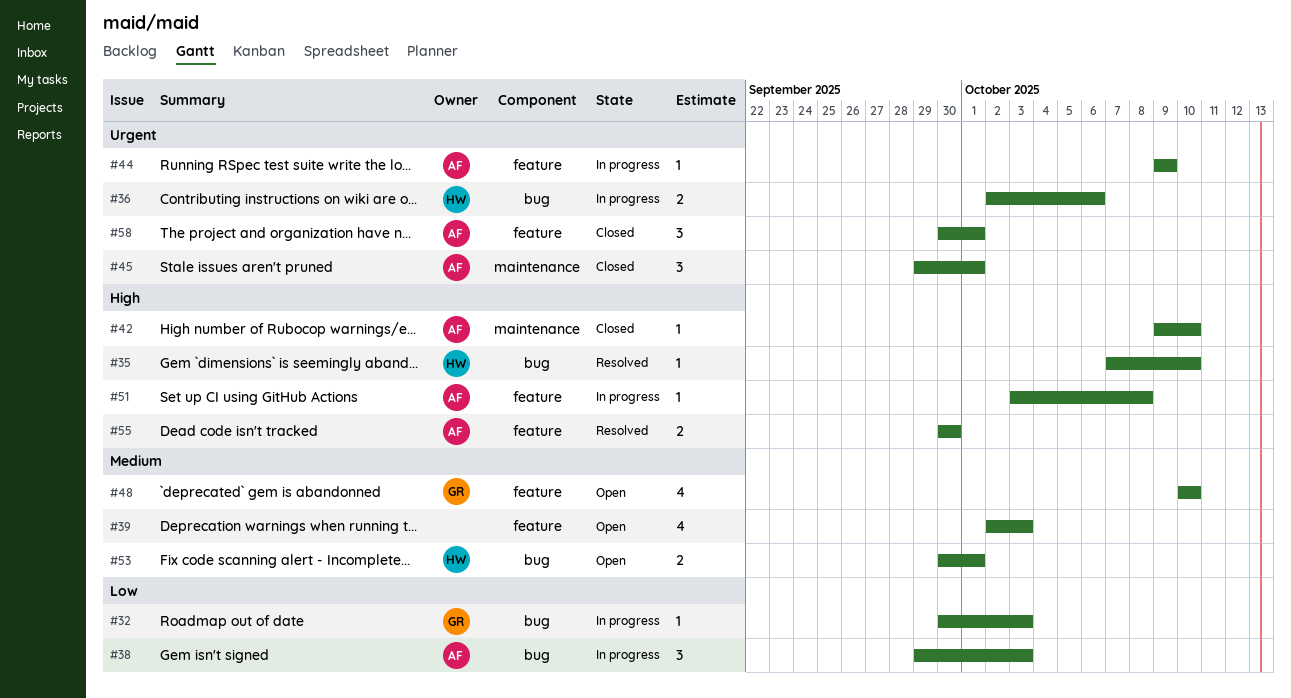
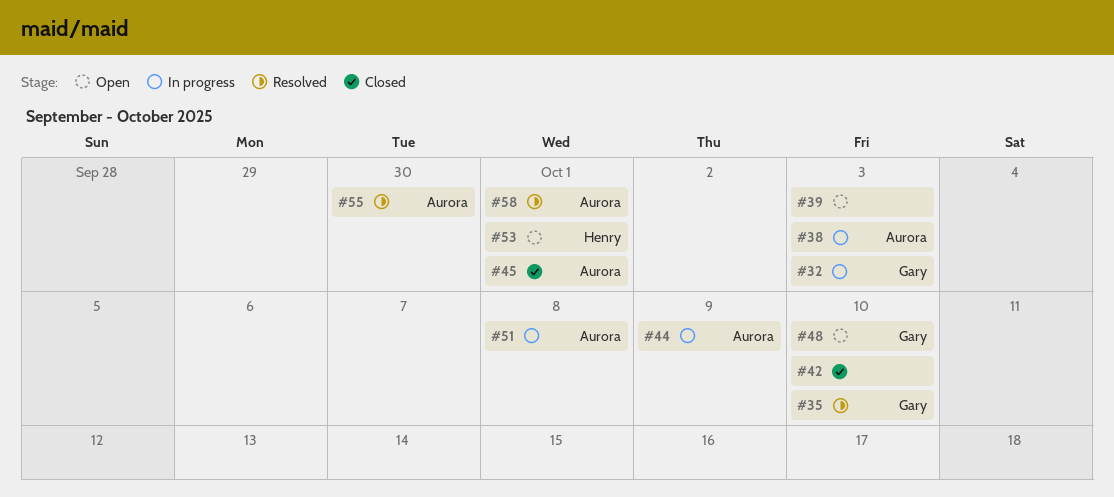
#35, owner: Henry -> Gary
#36: present -> none
#42, owner: Aurora -> none
#58, status: Closed -> Resolved

